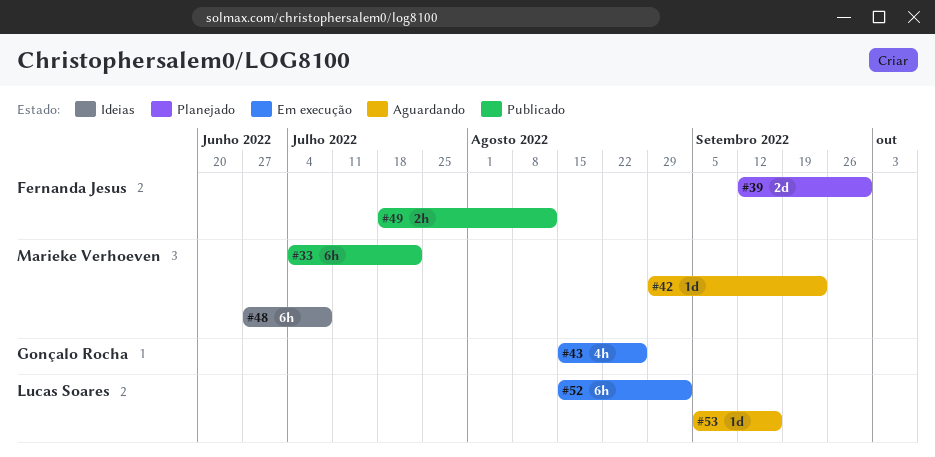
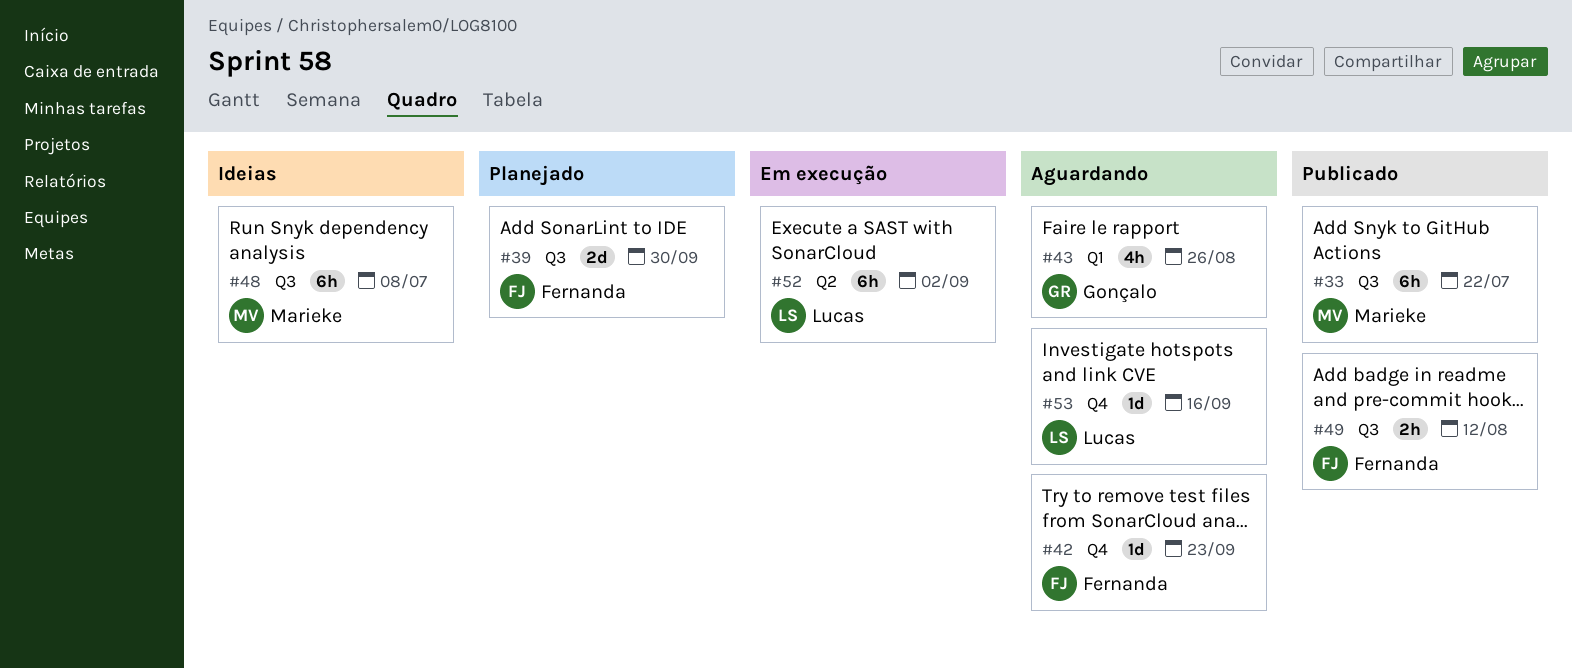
#42, owner: Marieke Verhoeven -> Fernanda Jesus
#43, status: Em execução -> Aguardando

